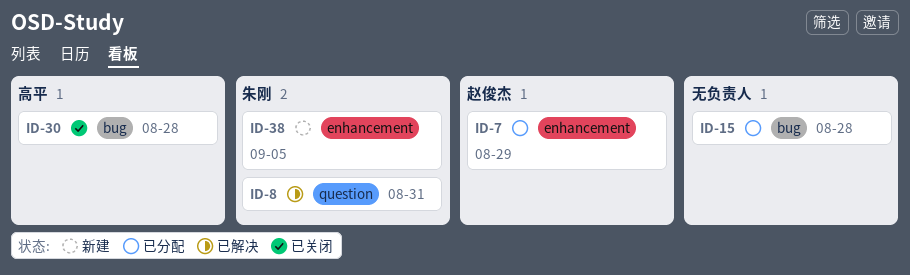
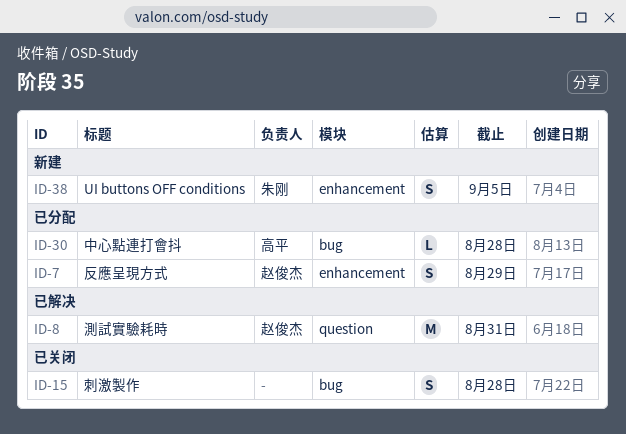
ID-8, owner: 朱刚 -> 赵俊杰
ID-15, status: 已分配 -> 已关闭
ID-30, status: 已关闭 -> 已分配

